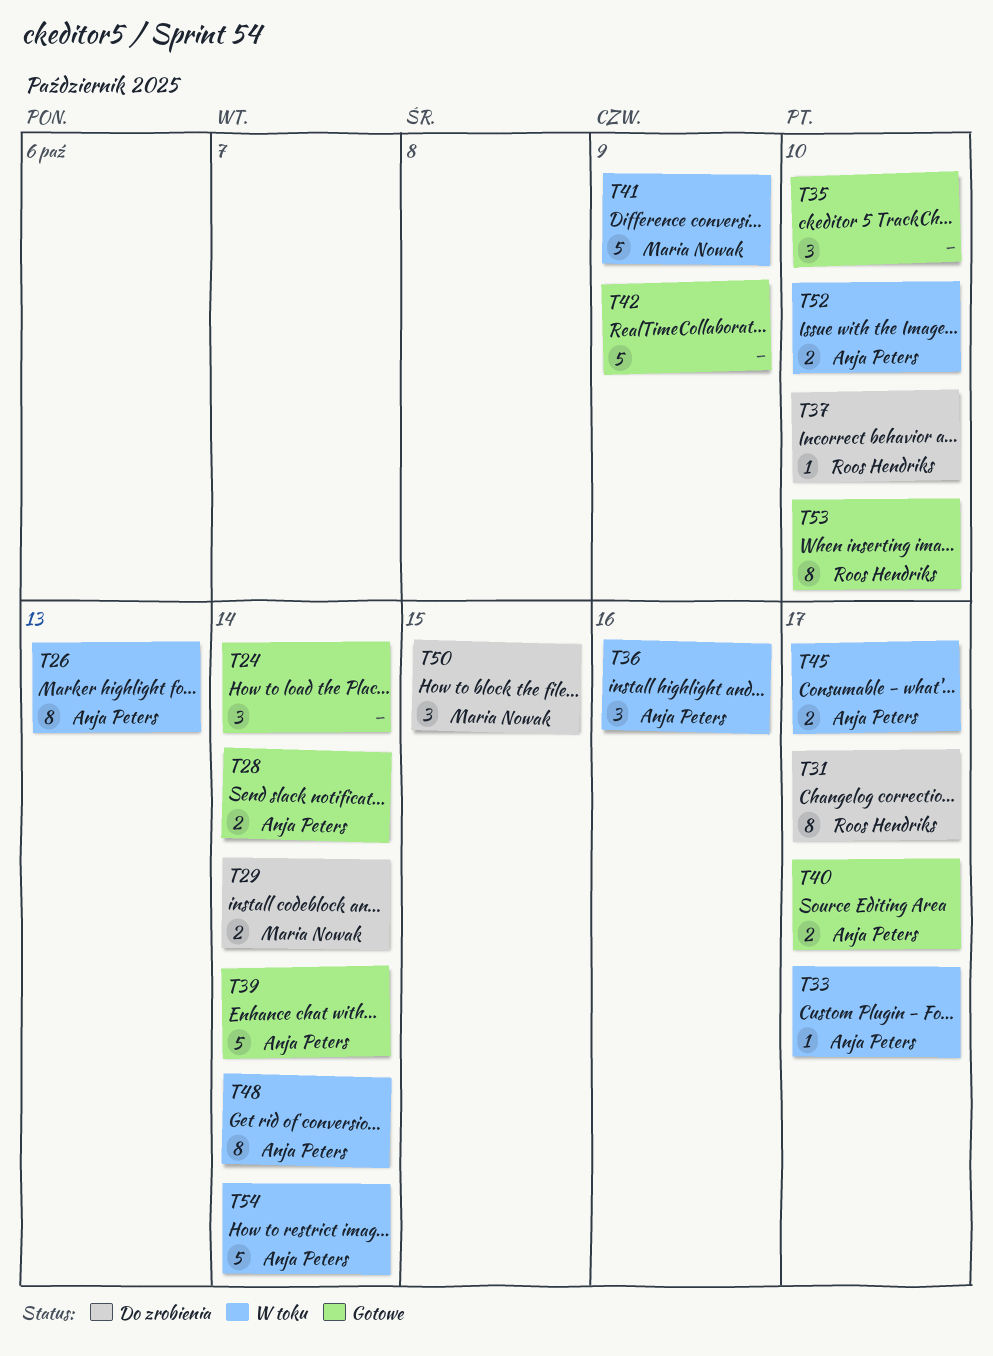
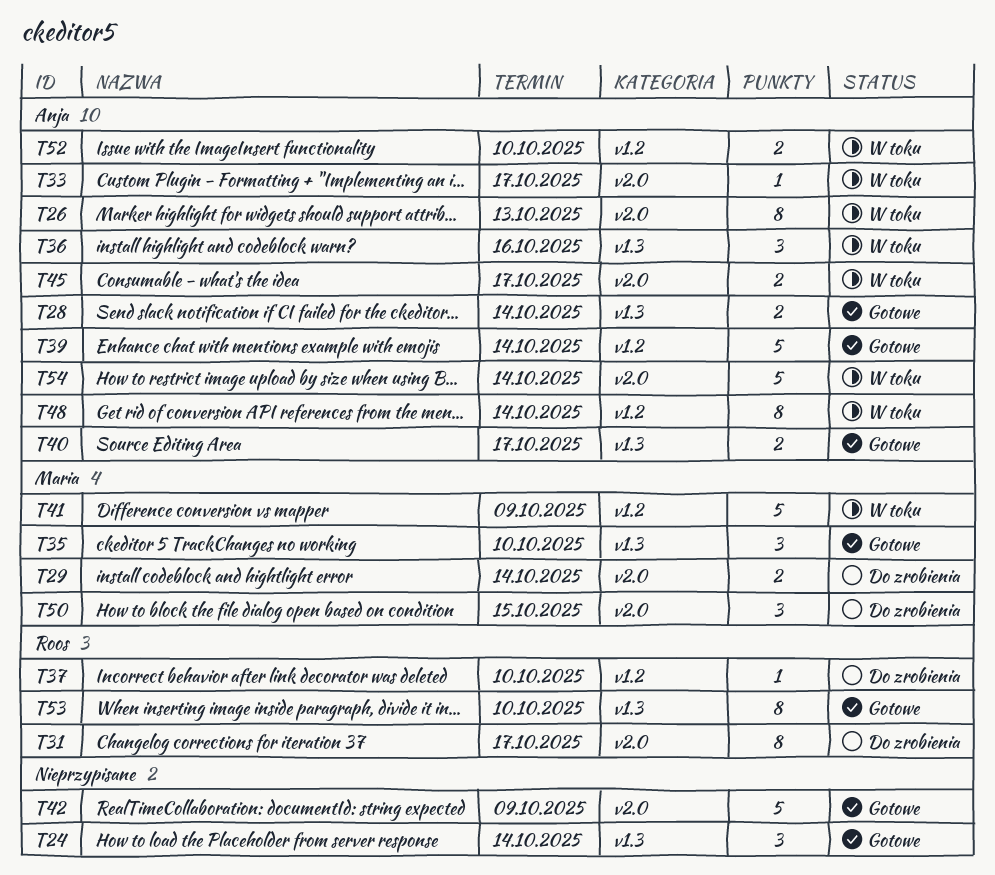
T35, owner: none -> Maria Nowak

